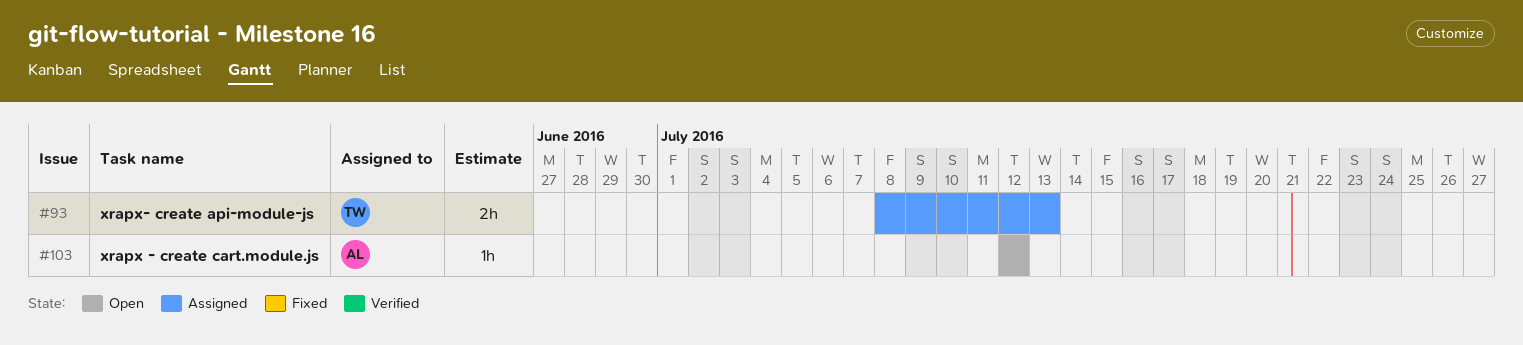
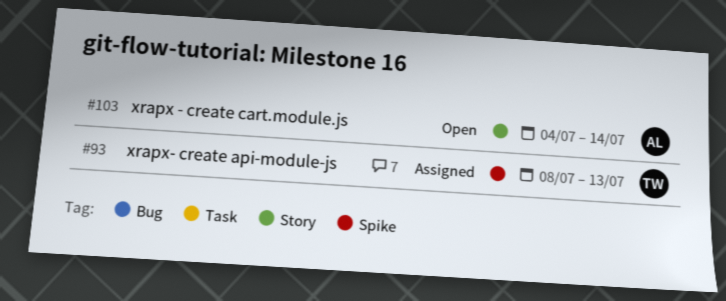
#103, start: Jul 12 -> Jul 4
#103, due: Jul 12 -> Jul 14

